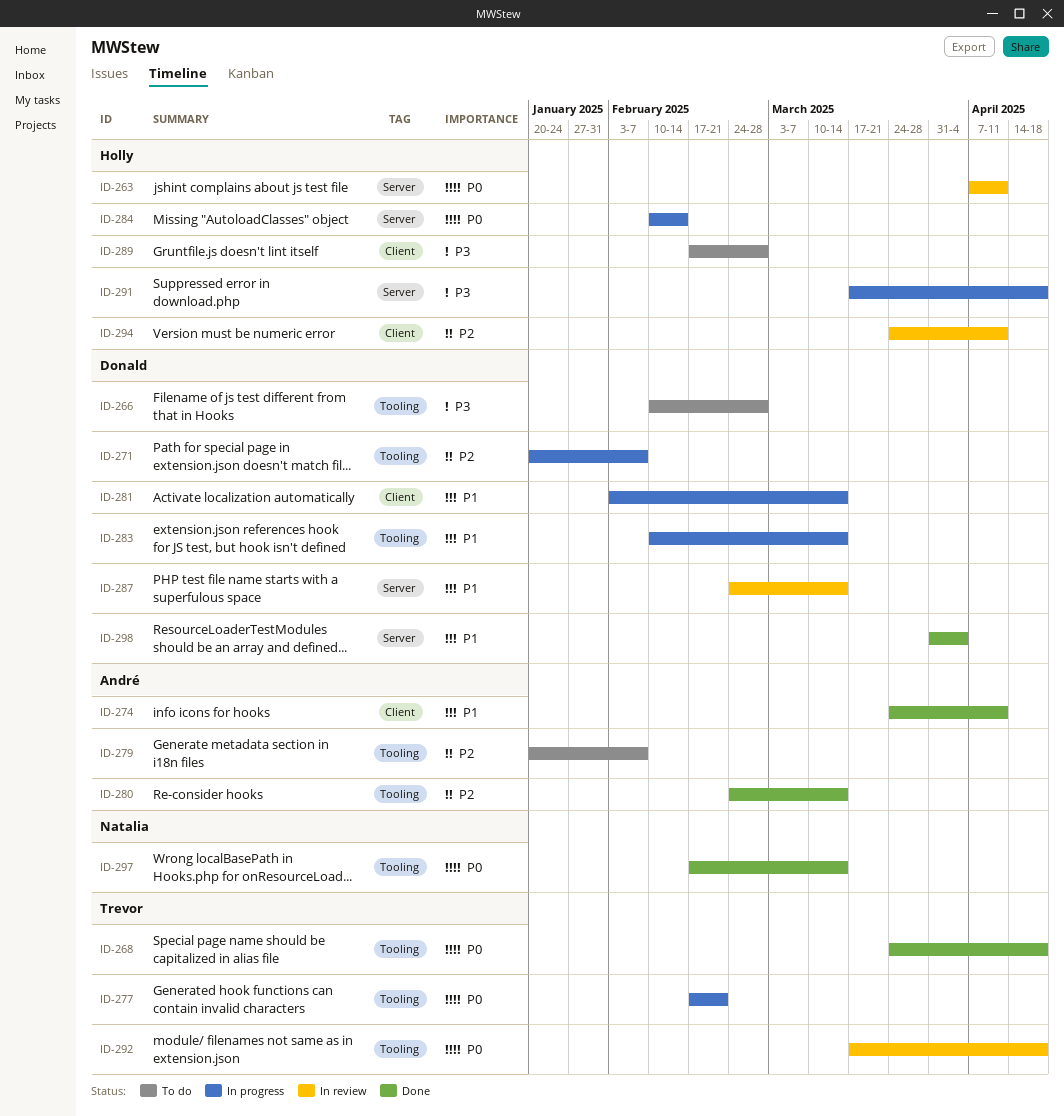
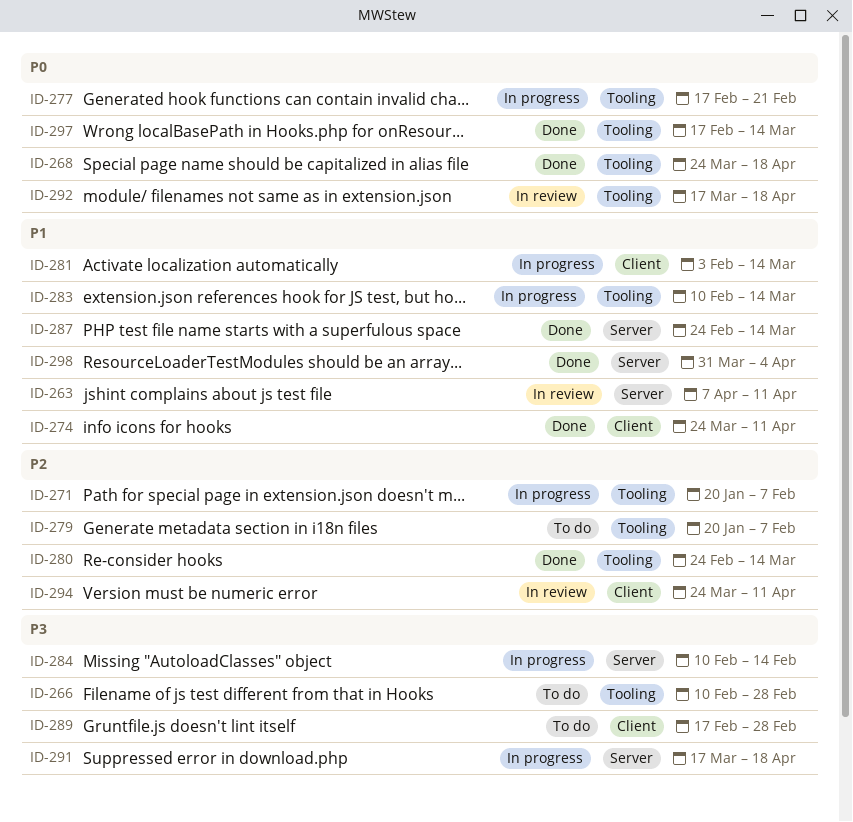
ID-263, priority: P0 -> P1
ID-284, priority: P0 -> P3
ID-287, status: In review -> Done

